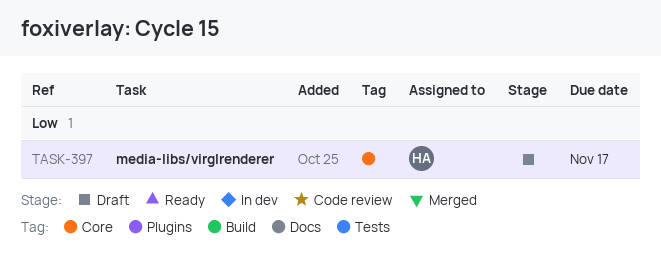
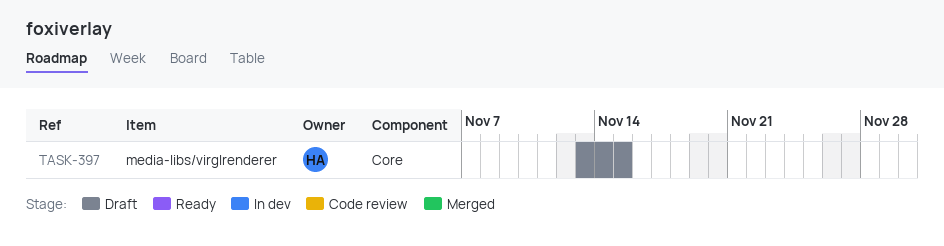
TASK-397, due: Nov 17 -> Nov 15

